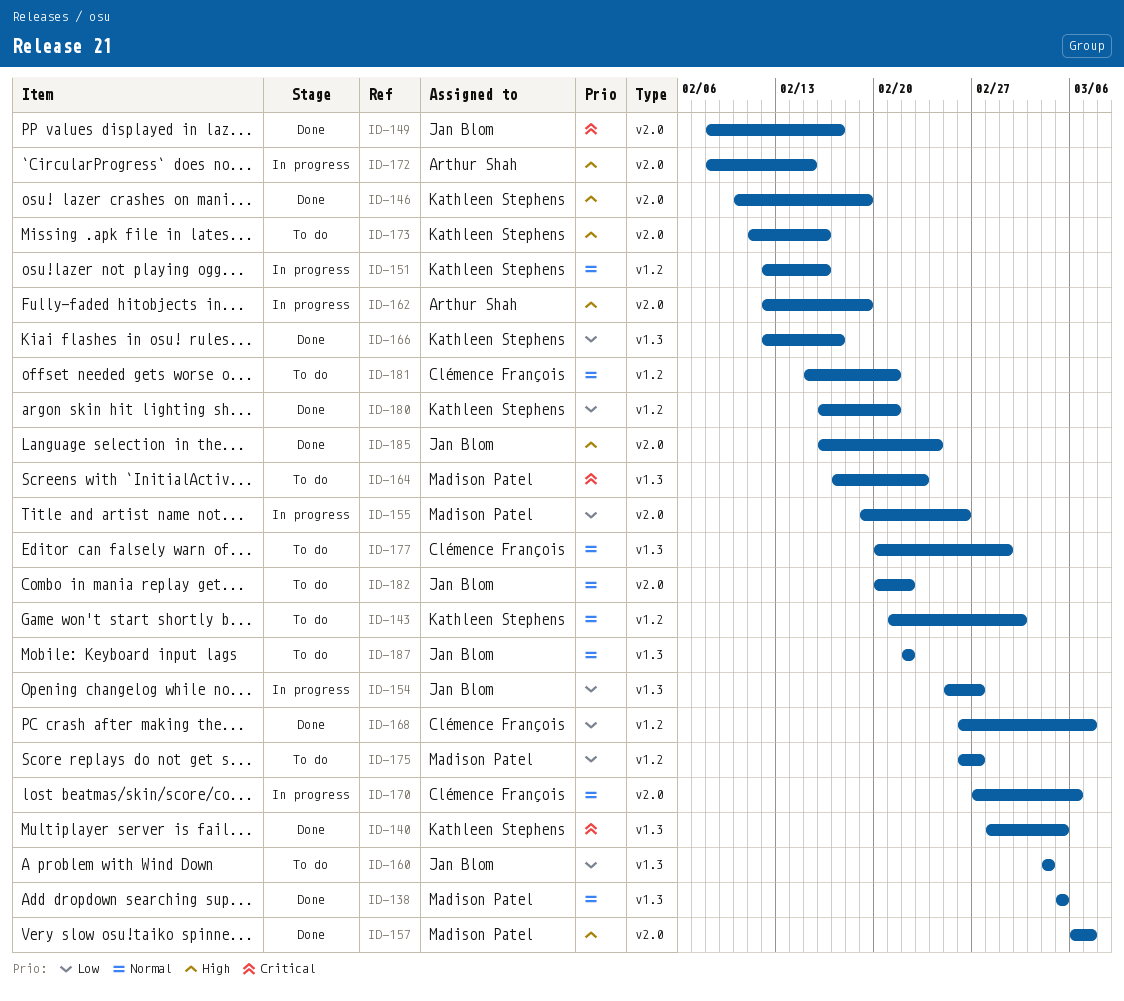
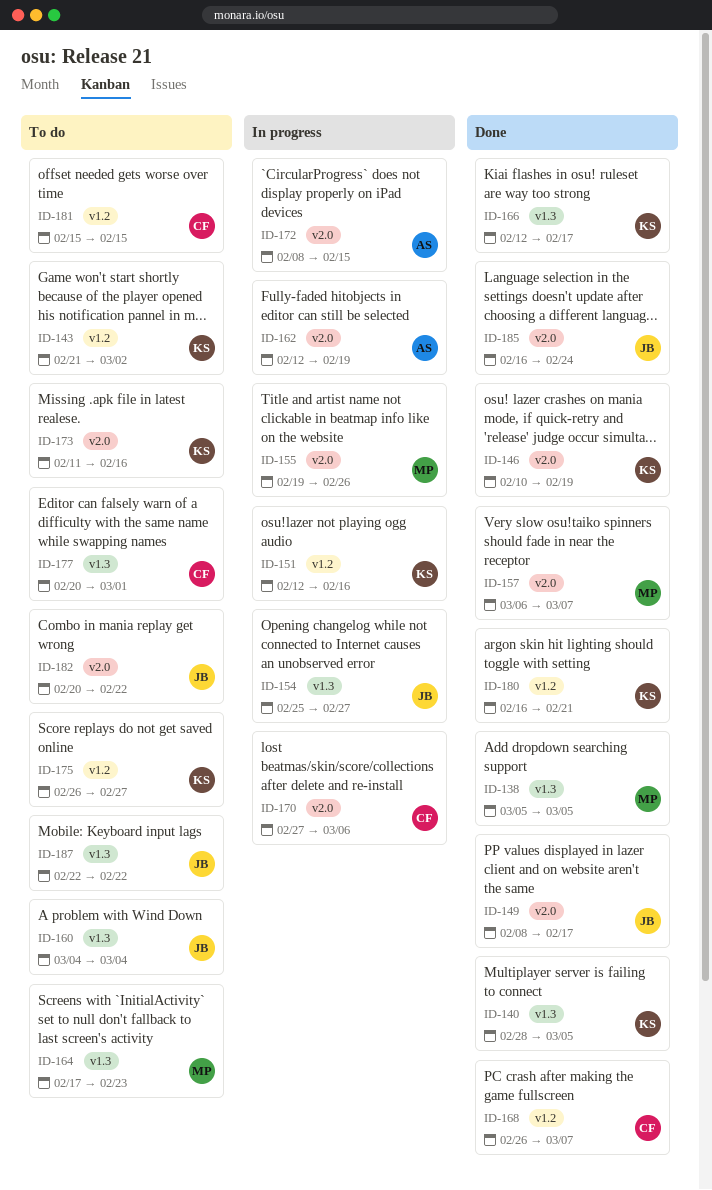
ID-175, owner: Madison Patel -> Kathleen Stephens
ID-181, due: Feb 21 -> Feb 15

